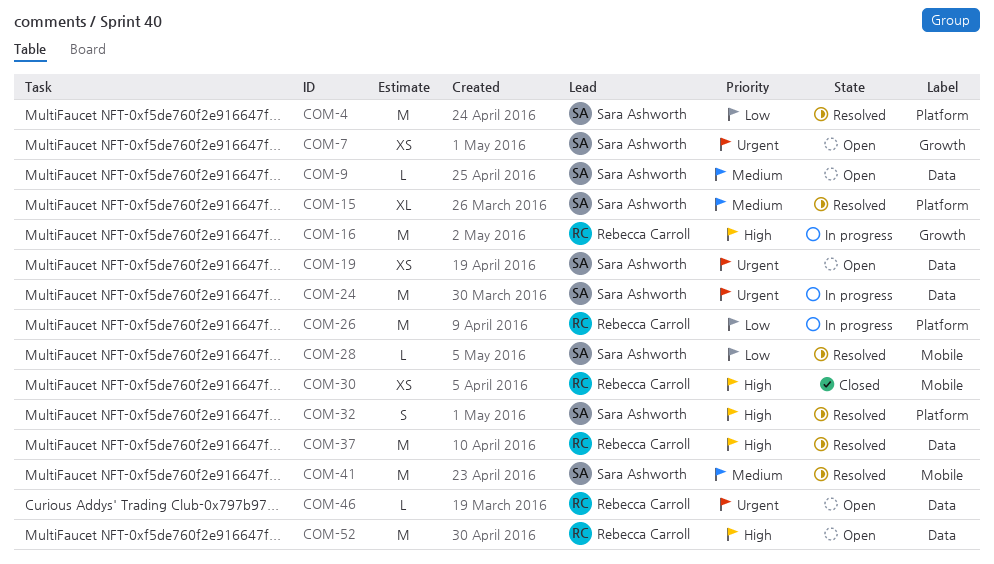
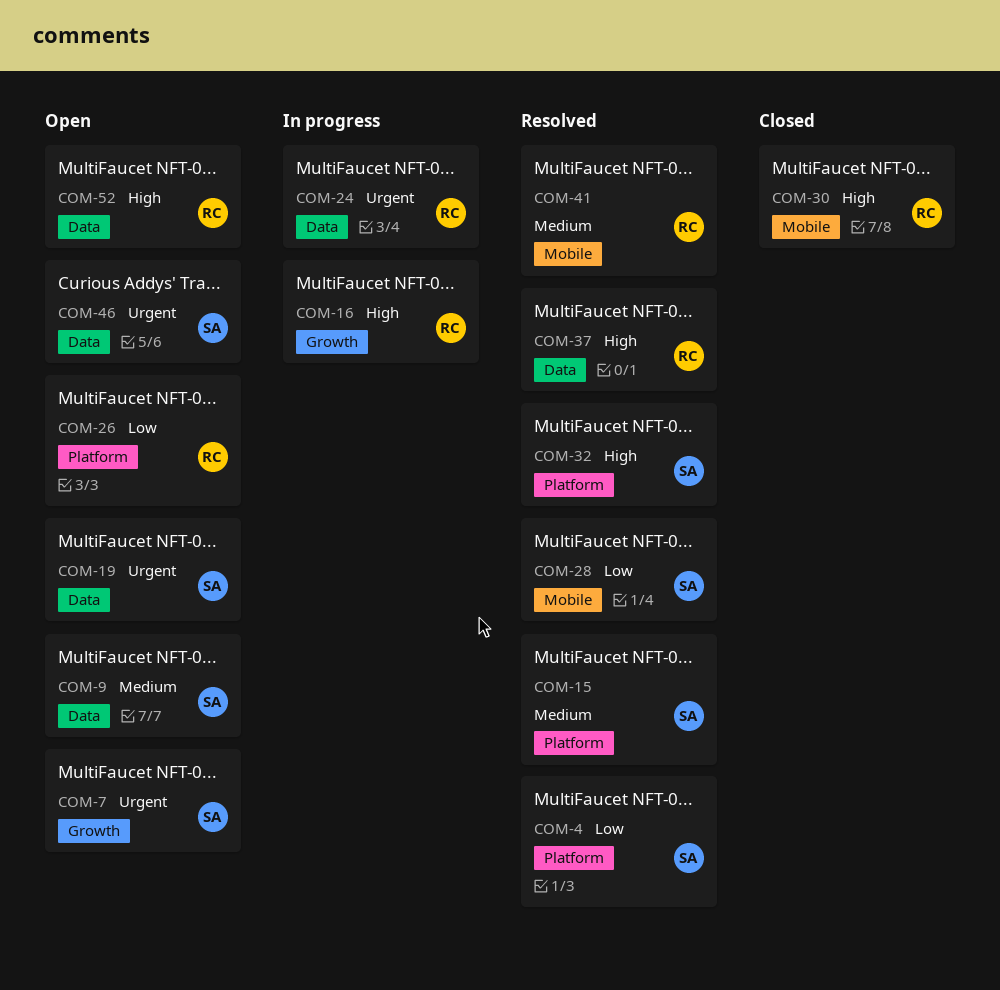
COM-24, owner: Sara Ashworth -> Rebecca Carroll
COM-26, status: In progress -> Open
COM-41, owner: Sara Ashworth -> Rebecca Carroll
COM-46, owner: Rebecca Carroll -> Sara Ashworth

